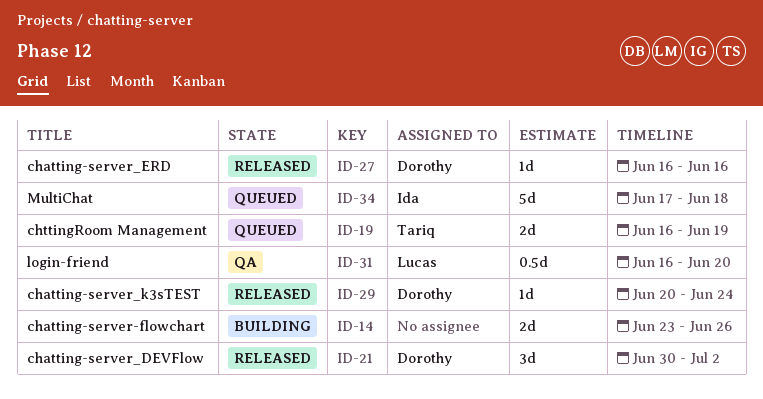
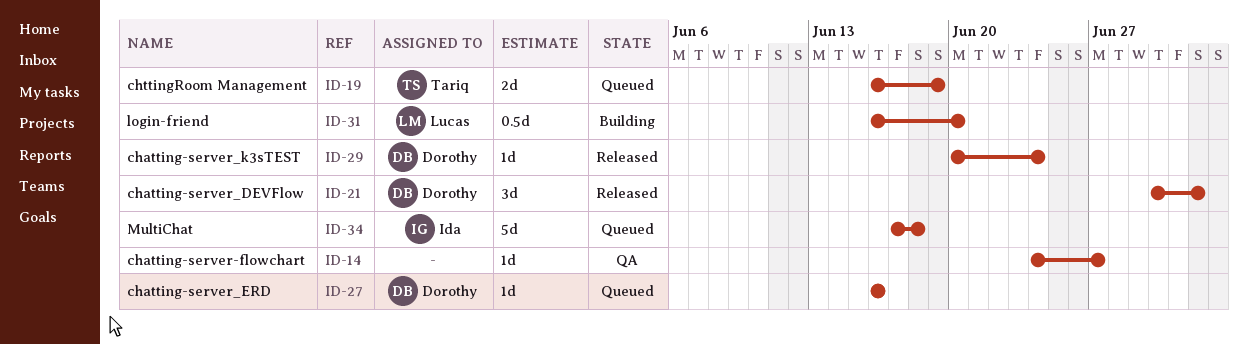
ID-14, status: Building -> QA
ID-14, estimate: 2d -> 1d
ID-14, start: Jun 23 -> Jun 24
ID-14, due: Jun 26 -> Jun 27
ID-27, status: Released -> Queued
ID-31, status: QA -> Building

